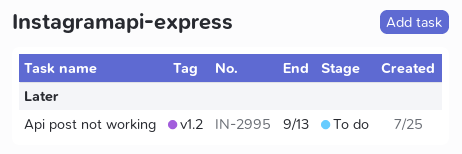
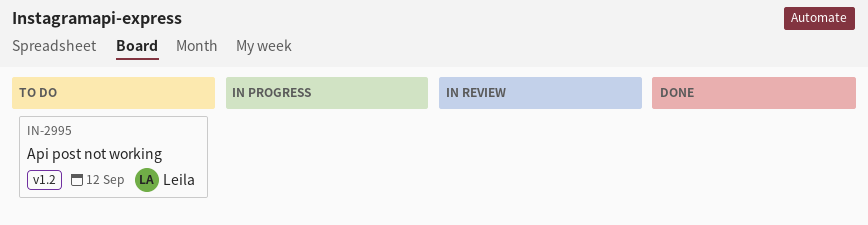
IN-2995, due: Sep 13 -> Sep 12

